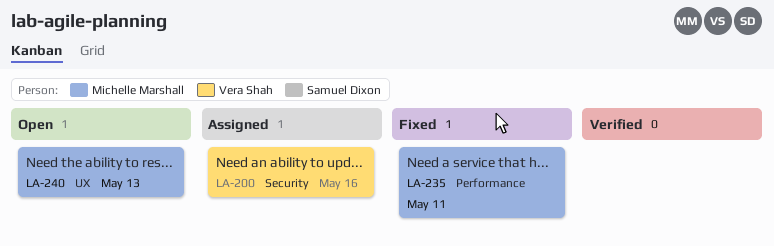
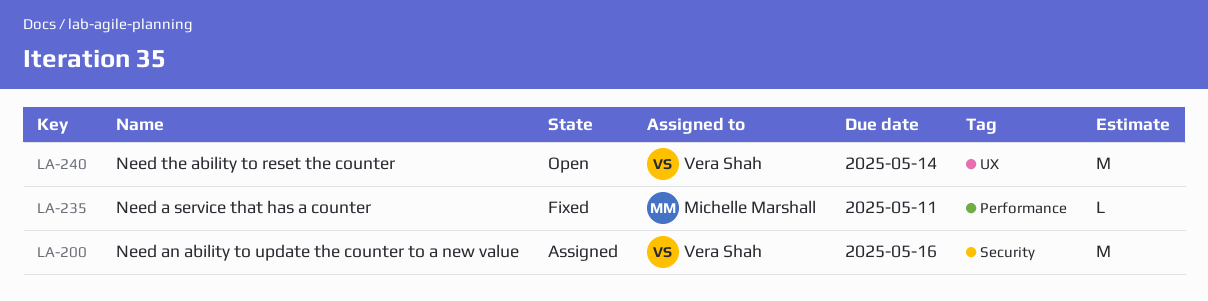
LA-240, owner: Michelle Marshall -> Vera Shah
LA-240, due: May 13 -> May 14

